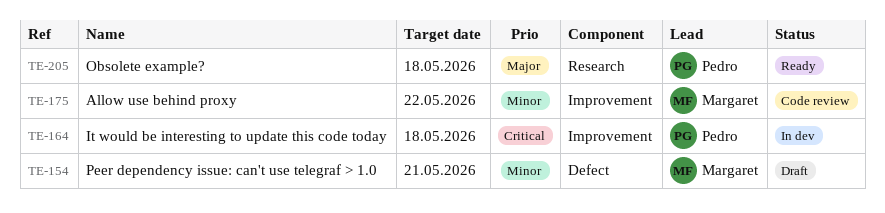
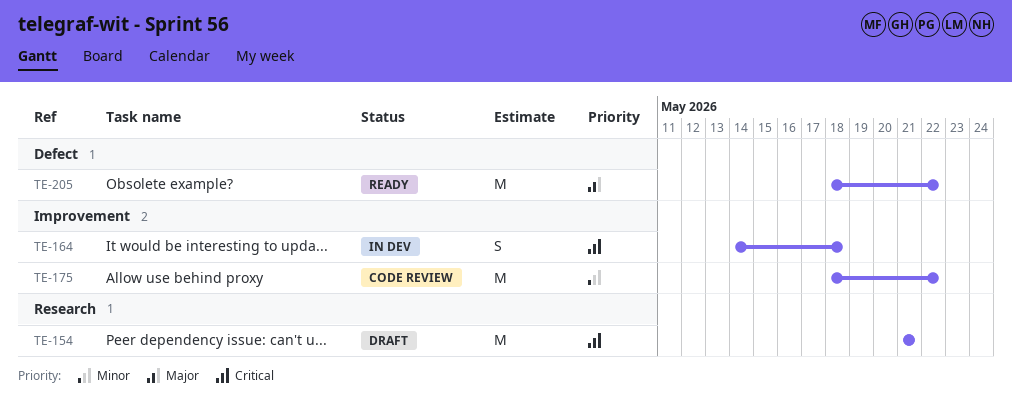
TE-154, priority: Minor -> Critical
TE-154, label: Defect -> Research
TE-205, label: Research -> Defect
TE-205, due: May 18 -> May 22

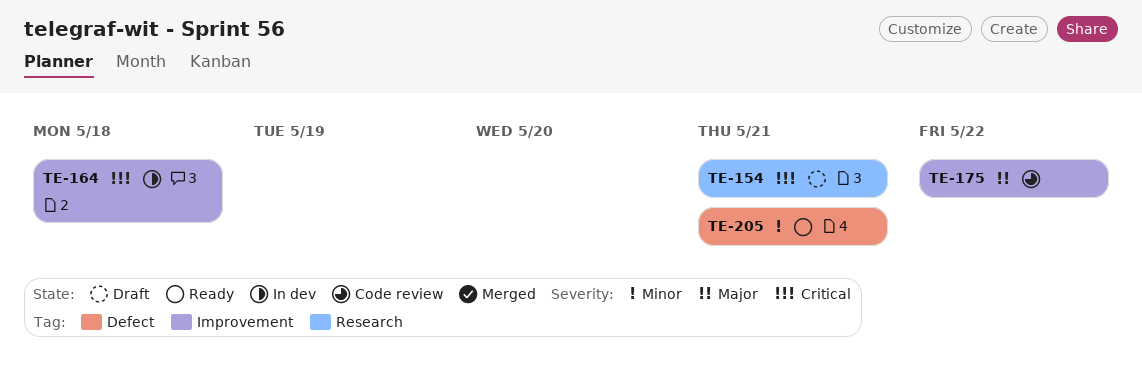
TE-175, priority: Minor -> Major
TE-205, priority: Major -> Minor
TE-205, due: May 22 -> May 21

